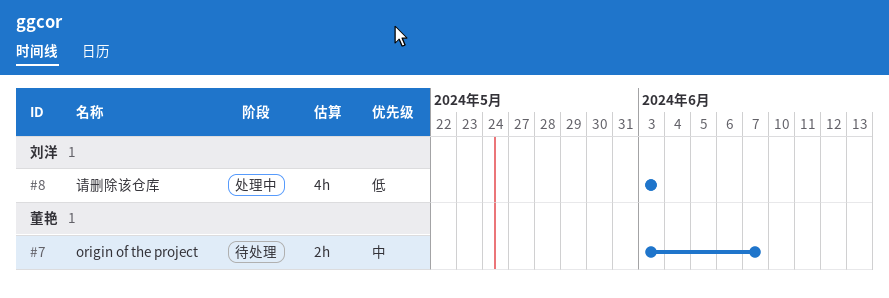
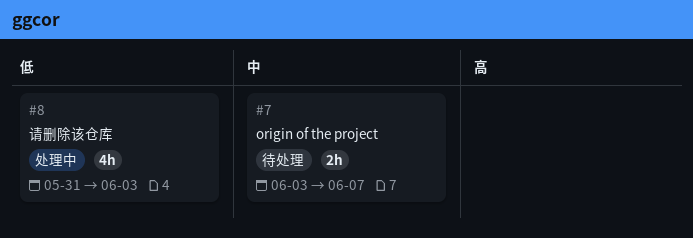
#8, start: Jun 3 -> May 31

